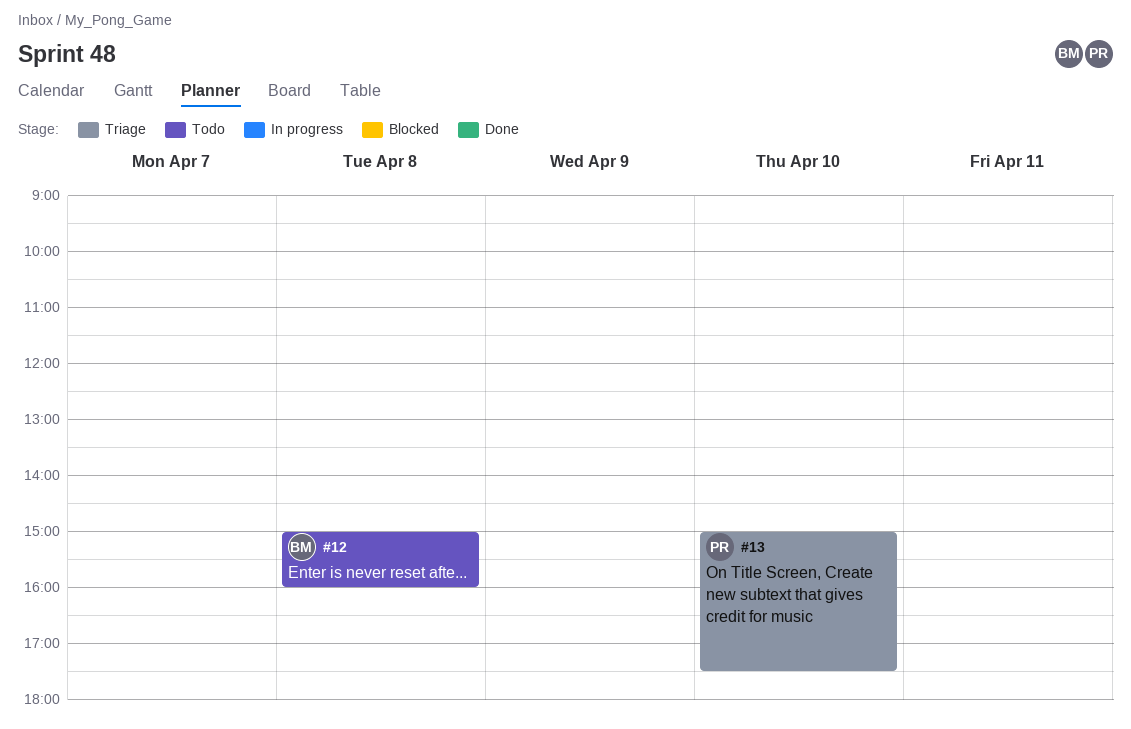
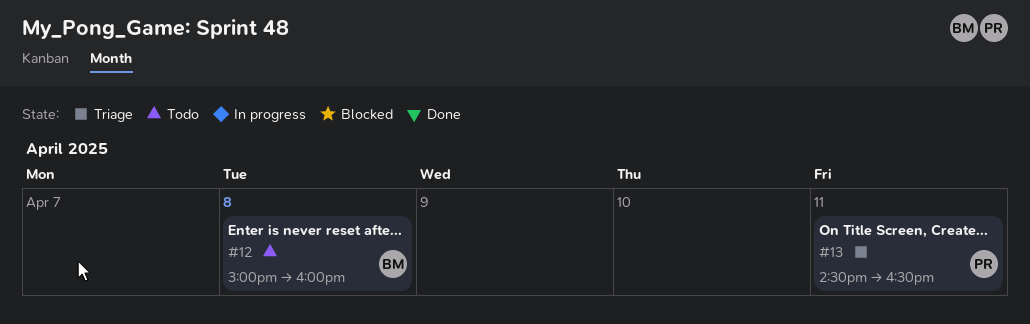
#13, day: Apr 10 -> Apr 11
#13, begins: 15:00 -> 14:30
#13, ends: 17:30 -> 16:30

